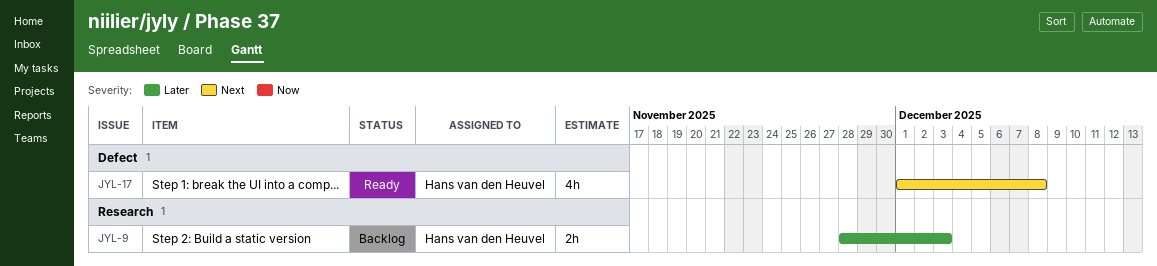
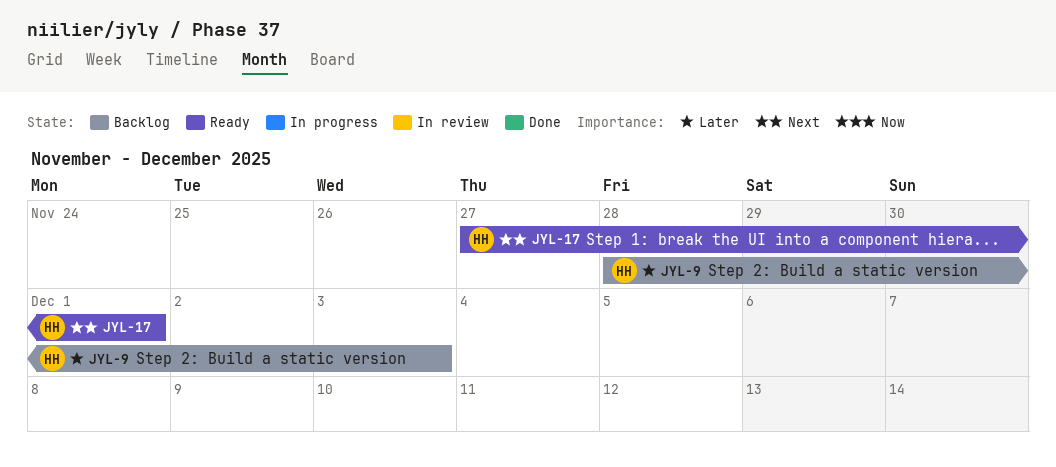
JYL-17, start: Dec 1 -> Nov 27
JYL-17, due: Dec 8 -> Dec 1

